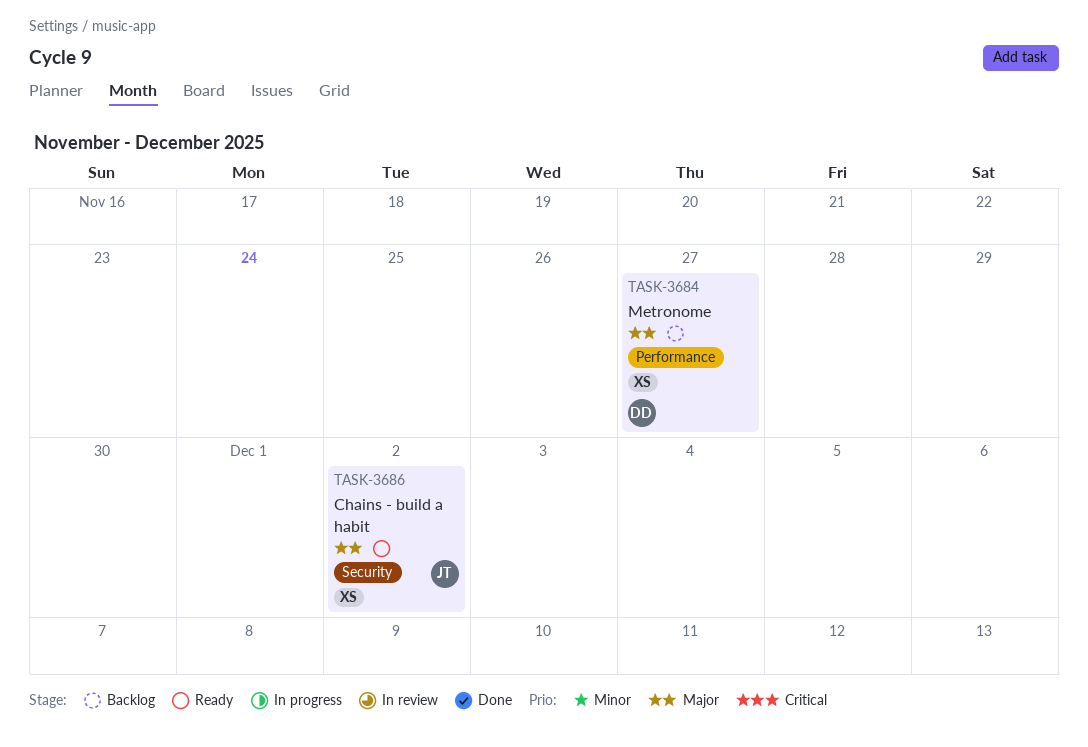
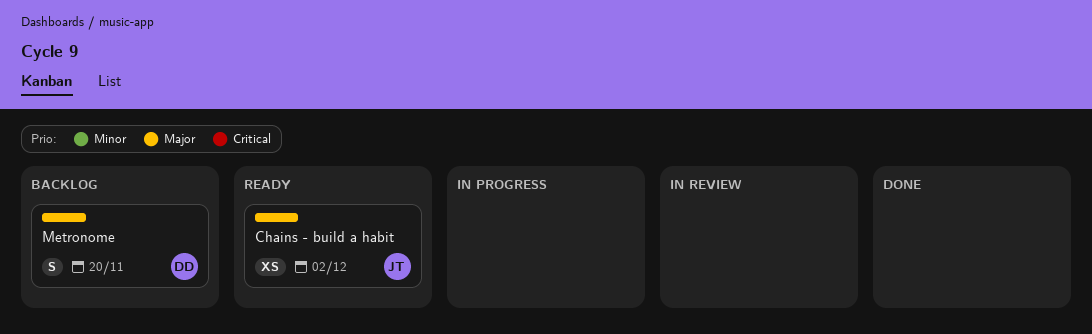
Metronome, estimate: XS -> S
Metronome, due: Nov 27 -> Nov 20

